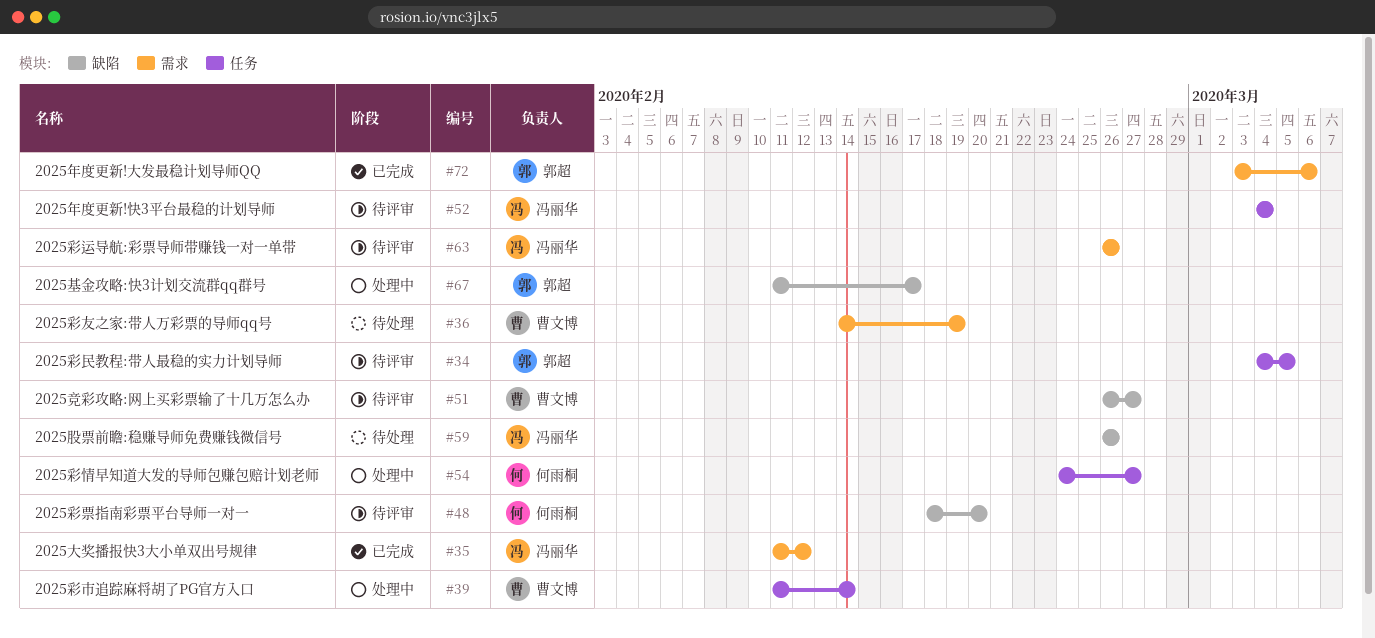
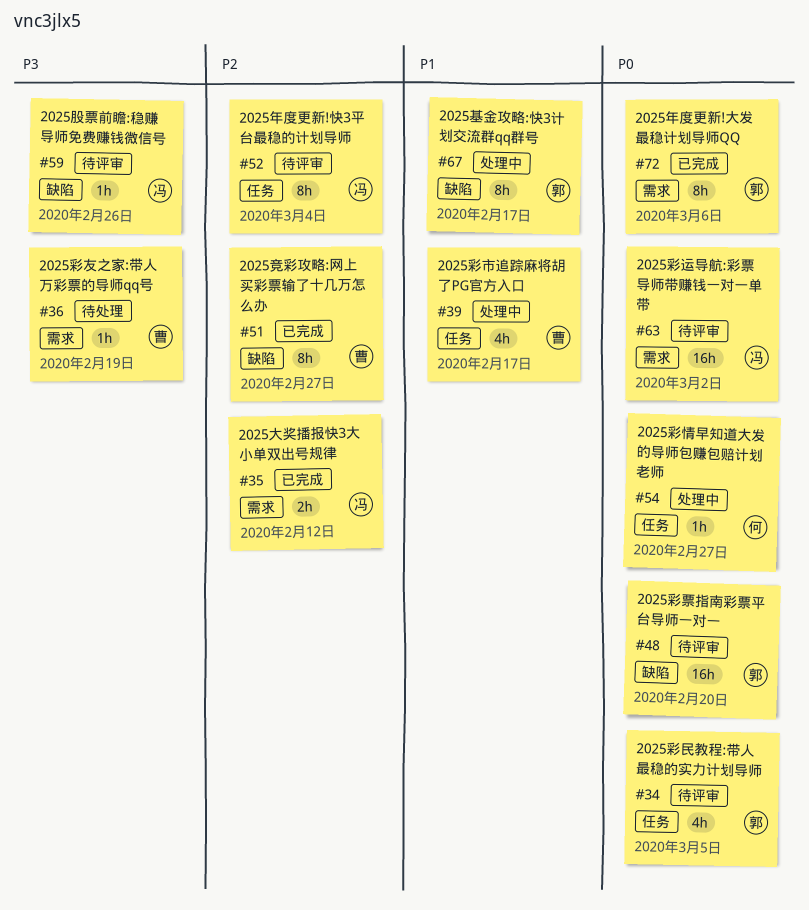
#39, due: Feb 14 -> Feb 17
#48, owner: 何雨桐 -> 郭超
#51, status: 待评审 -> 已完成
#59, status: 待处理 -> 待评审
#63, due: Feb 26 -> Mar 2

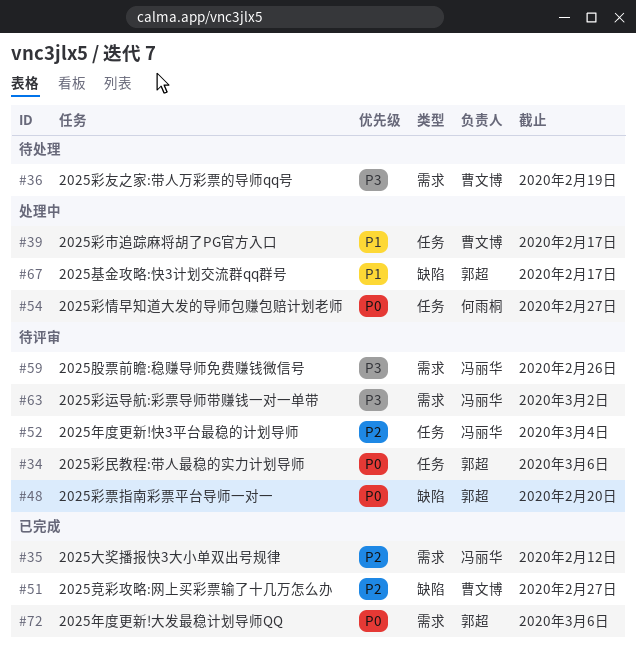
#34, due: Mar 5 -> Mar 6
#59, label: 缺陷 -> 需求
#63, priority: P0 -> P3

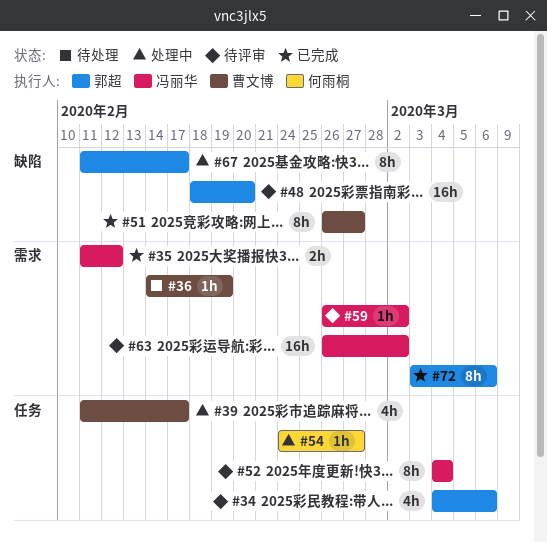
#59, due: Feb 26 -> Mar 2

